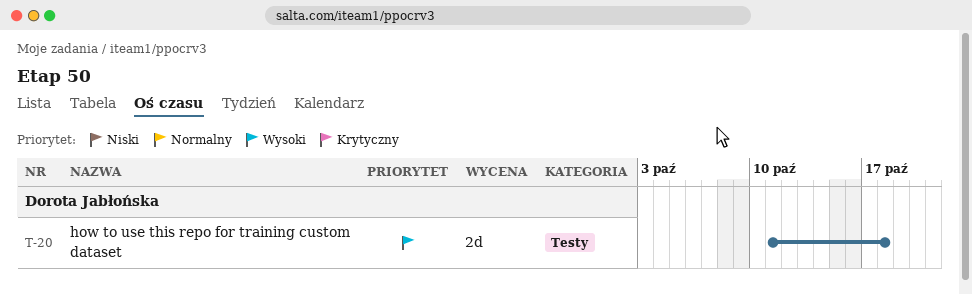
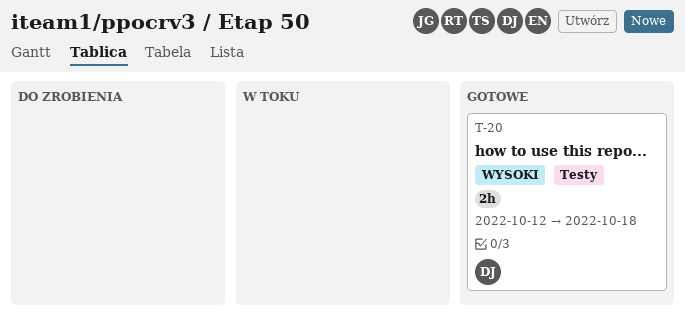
T-20, estimate: 2d -> 2h
T-20, start: Oct 11 -> Oct 12

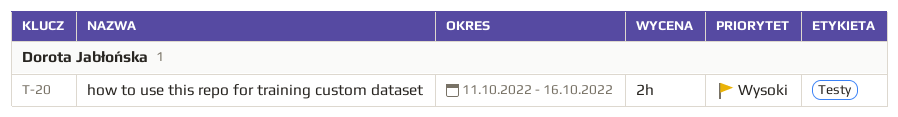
T-20, start: Oct 12 -> Oct 11
T-20, due: Oct 18 -> Oct 16

